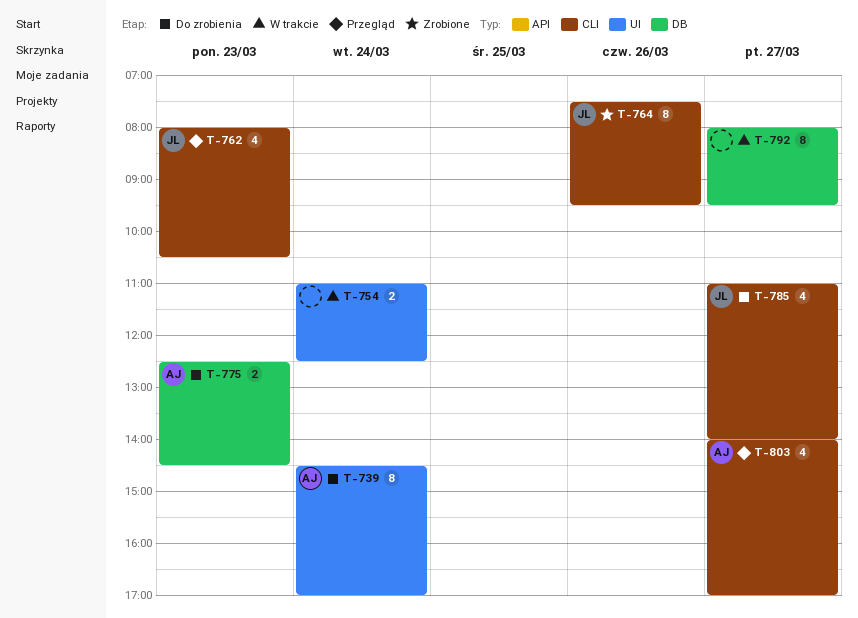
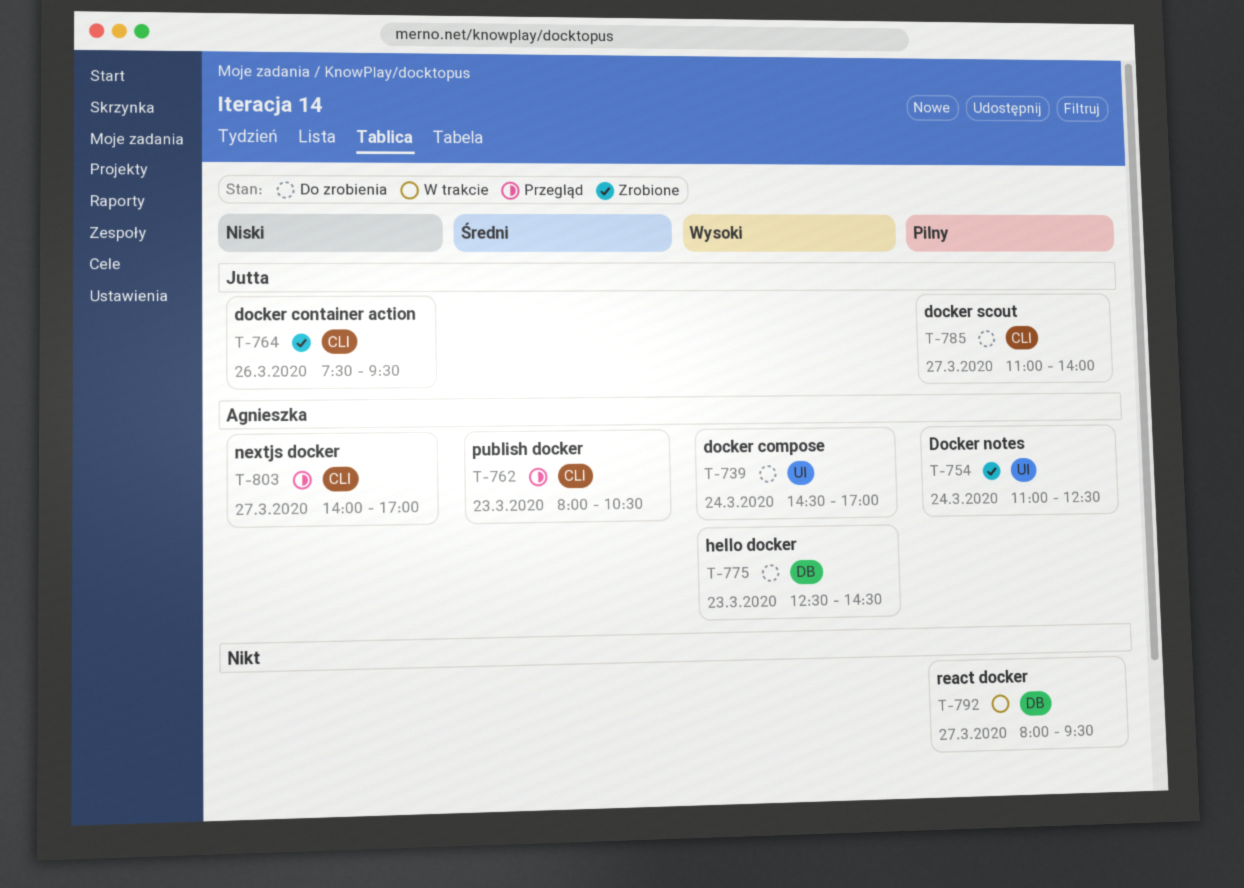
T-754, status: W trakcie -> Zrobione
T-754, owner: none -> Agnieszka
T-762, owner: Jutta -> Agnieszka

